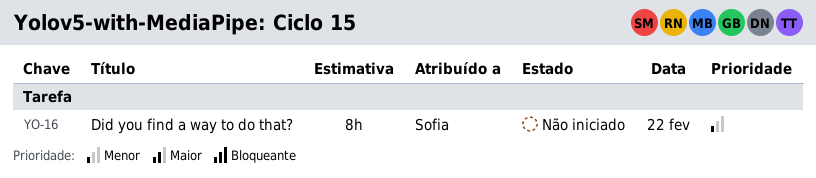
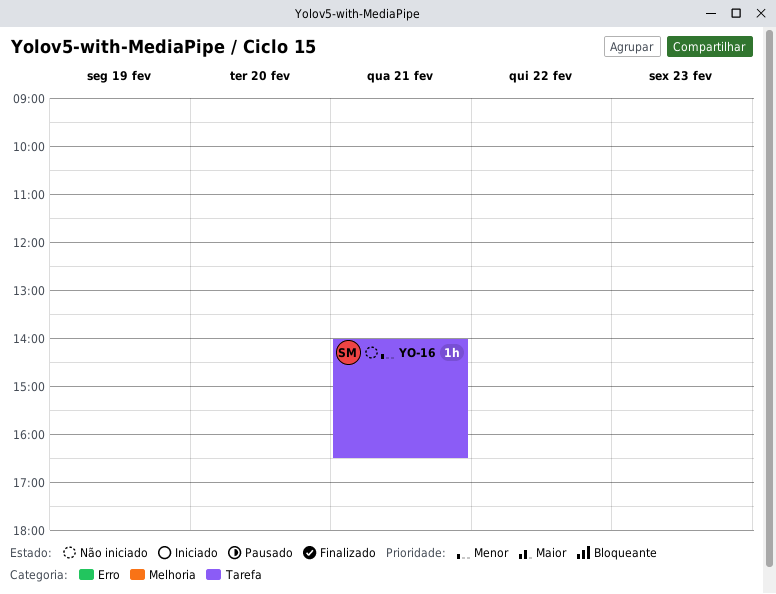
YO-16, estimate: 8h -> 1h
YO-16, day: Feb 22 -> Feb 21

